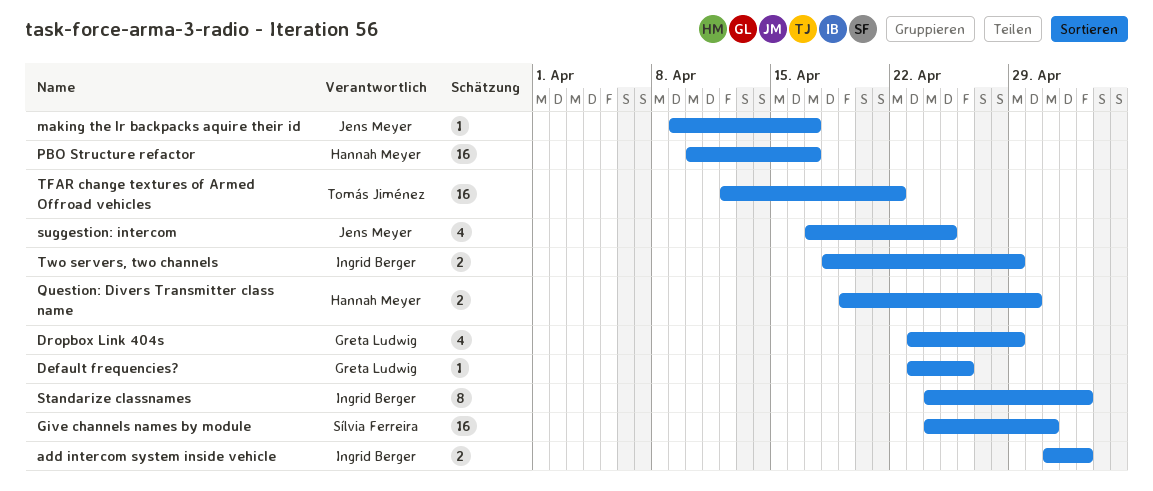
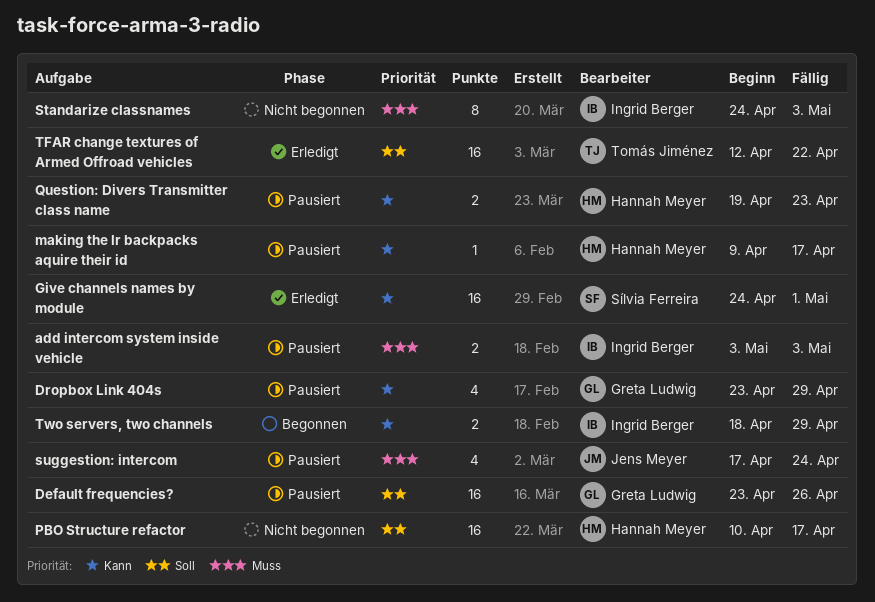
add intercom system inside vehicle, start: May 1 -> May 3
Default frequencies?, estimate: 1 -> 16
making the lr backpacks aquire their id, owner: Jens Meyer -> Hannah Meyer
Question: Divers Transmitter class name, due: Apr 30 -> Apr 23
suggestion: intercom, due: Apr 25 -> Apr 24

